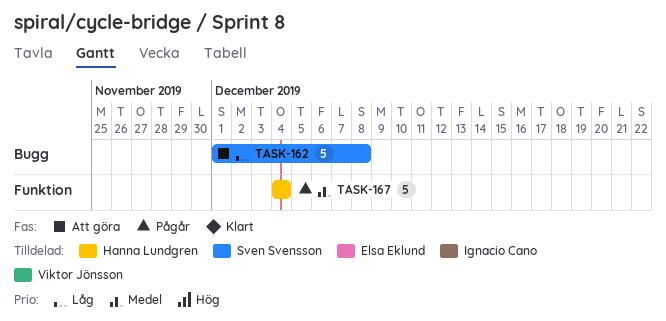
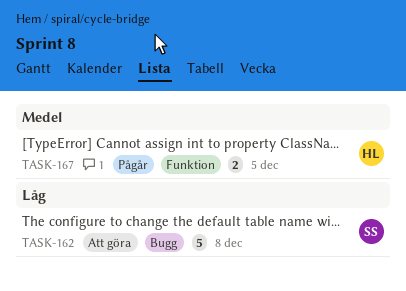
TASK-167, estimate: 5 -> 2
TASK-167, due: Dec 4 -> Dec 5

